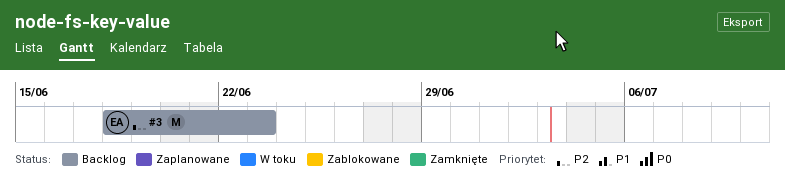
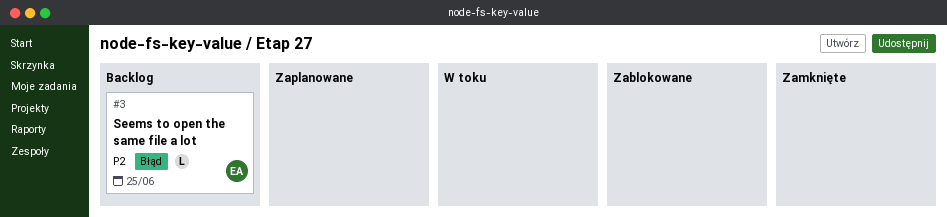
#3, estimate: M -> L
#3, due: Jun 23 -> Jun 25

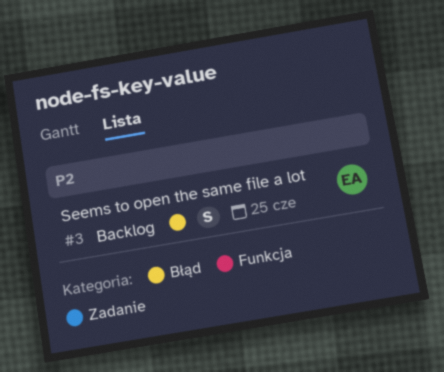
#3, estimate: L -> S

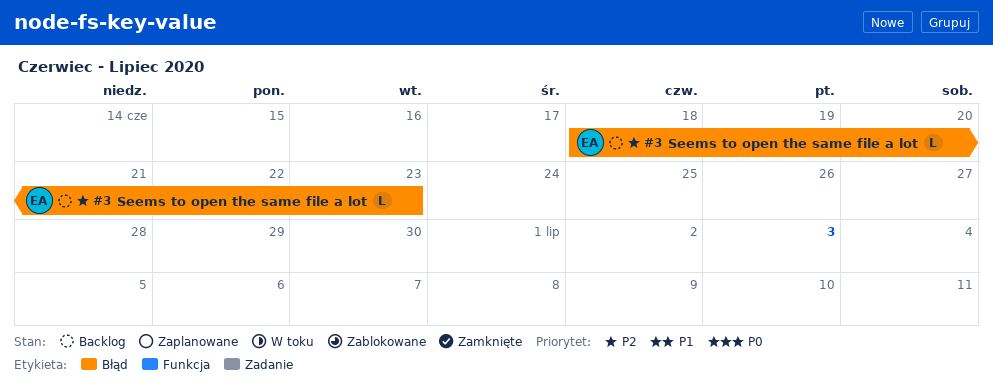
#3, estimate: S -> L
#3, due: Jun 25 -> Jun 23

